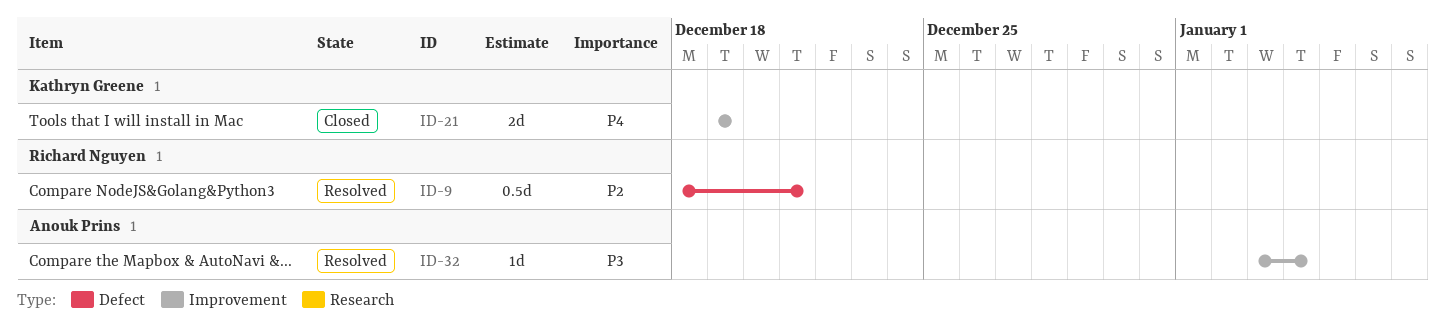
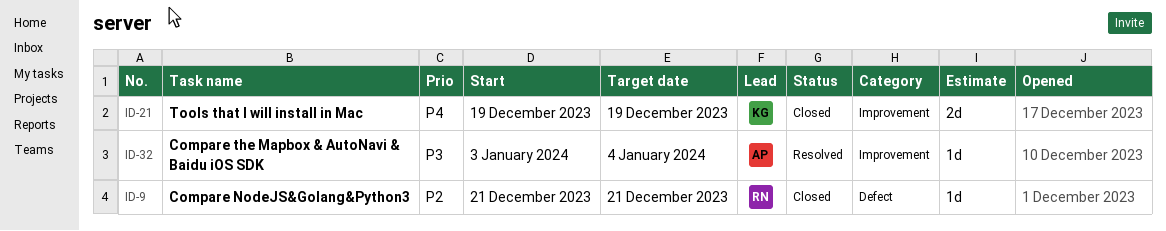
ID-9, status: Resolved -> Closed
ID-9, estimate: 0.5d -> 1d
ID-9, start: Dec 18 -> Dec 21

